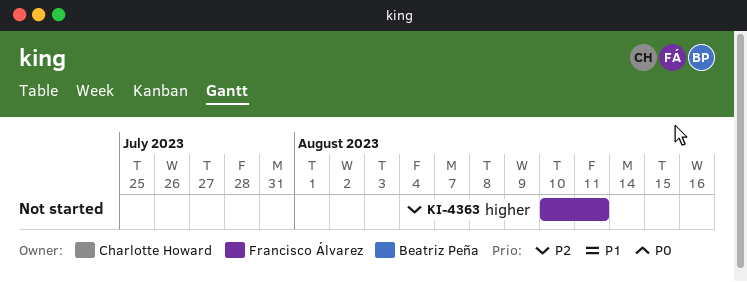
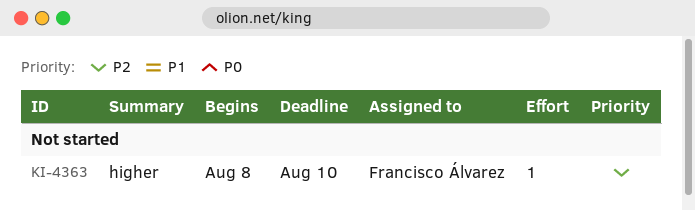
KI-4363, start: Aug 10 -> Aug 8
KI-4363, due: Aug 11 -> Aug 10

